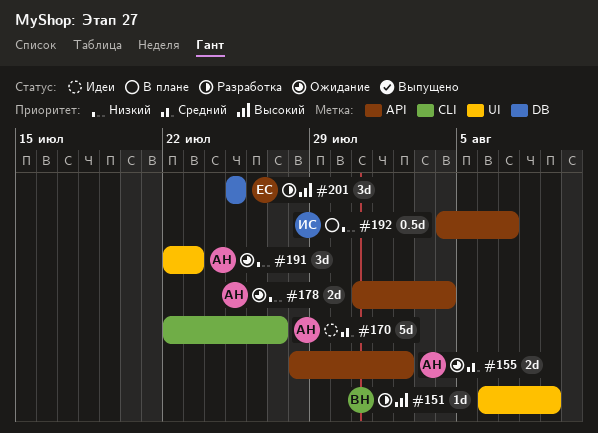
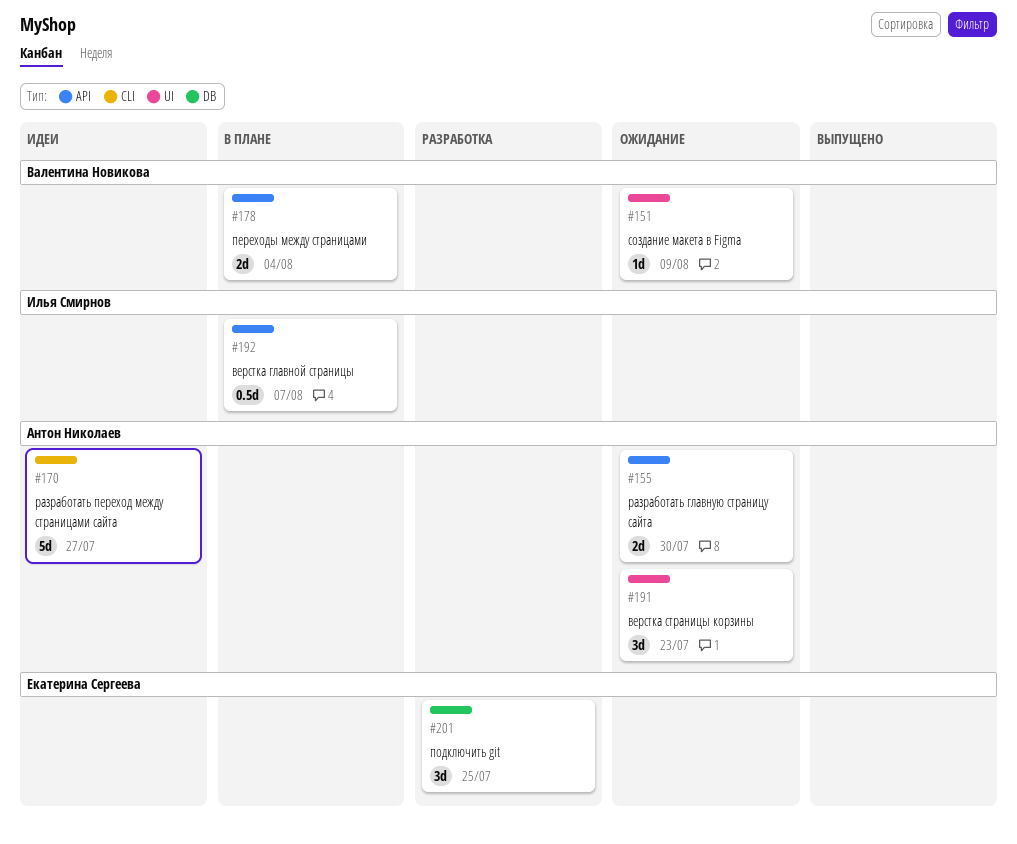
#151, status: Разработка -> Ожидание
#155, due: Aug 2 -> Jul 30
#178, status: Ожидание -> В плане
#178, owner: Антон Николаев -> Валентина Новикова

